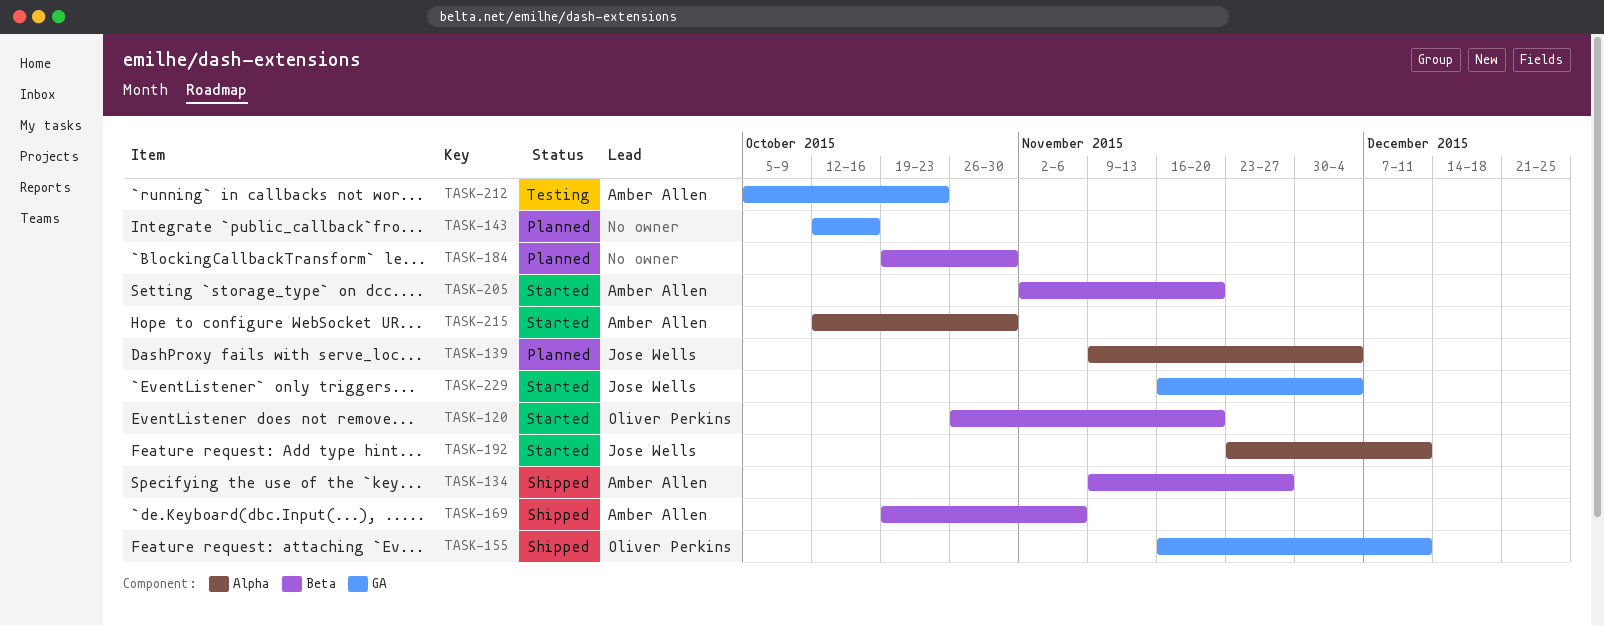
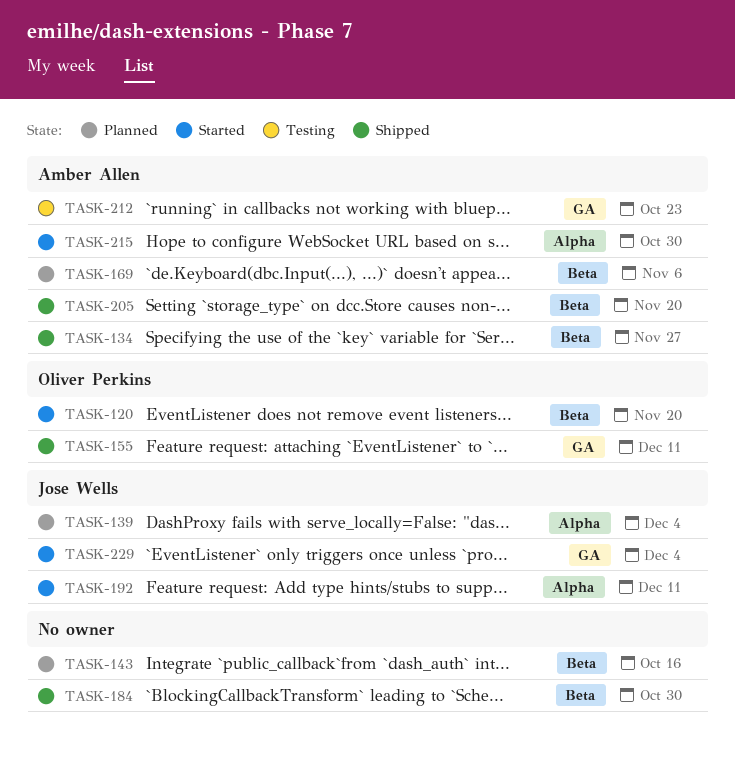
TASK-143, label: GA -> Beta
TASK-169, status: Shipped -> Planned
TASK-184, status: Planned -> Shipped
TASK-205, status: Started -> Shipped

